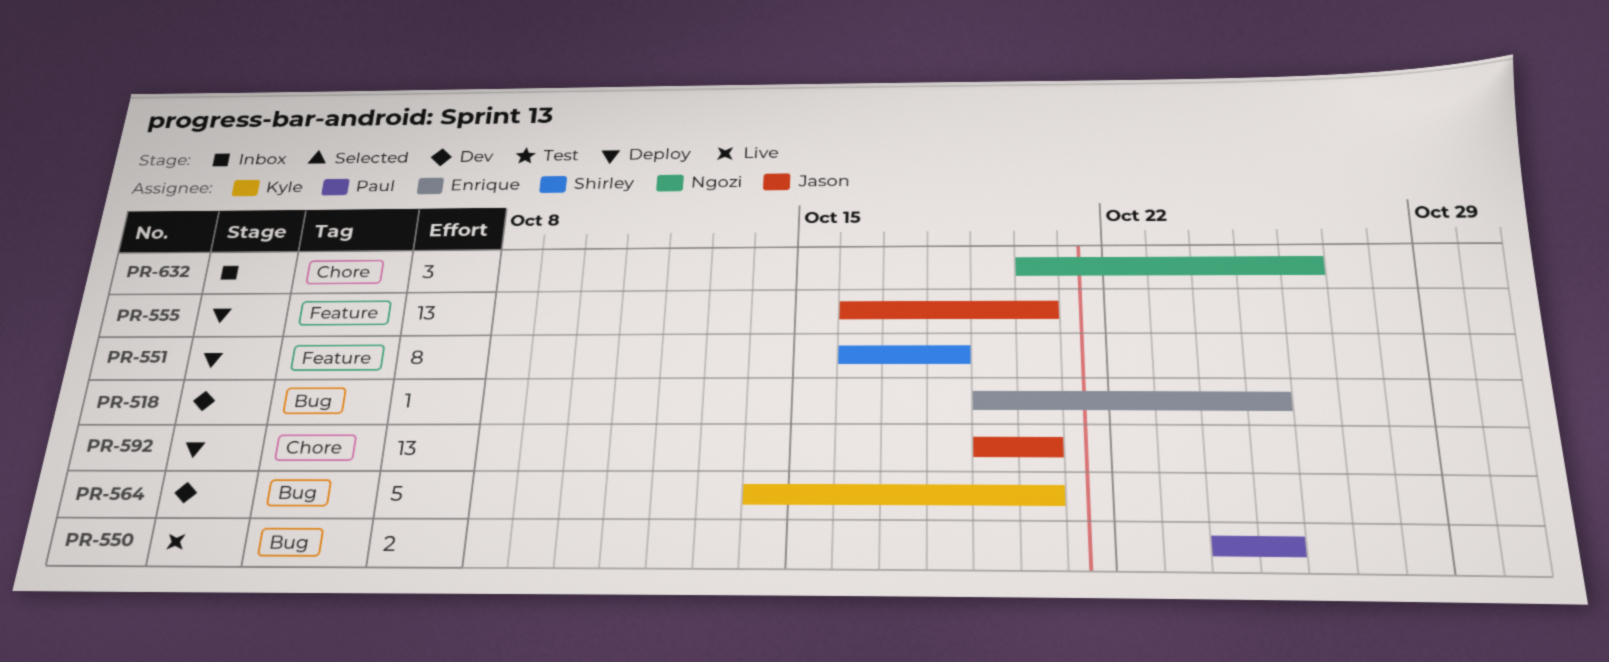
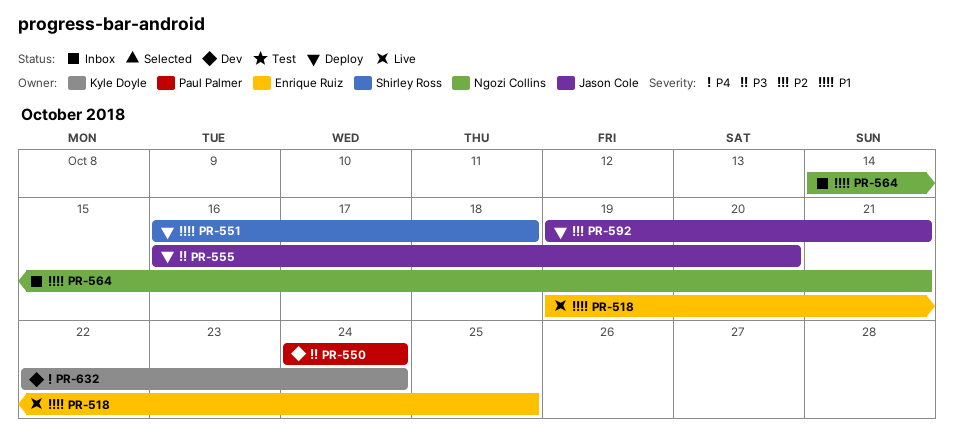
PR-518, status: Dev -> Live
PR-550, status: Live -> Dev
PR-550, due: Oct 25 -> Oct 24
PR-564, status: Dev -> Inbox
PR-564, owner: Kyle Doyle -> Ngozi Collins
PR-564, due: Oct 20 -> Oct 21
PR-592, due: Oct 20 -> Oct 21
PR-632, status: Inbox -> Dev
PR-632, owner: Ngozi Collins -> Kyle Doyle
PR-632, start: Oct 20 -> Oct 22
PR-632, due: Oct 26 -> Oct 24

